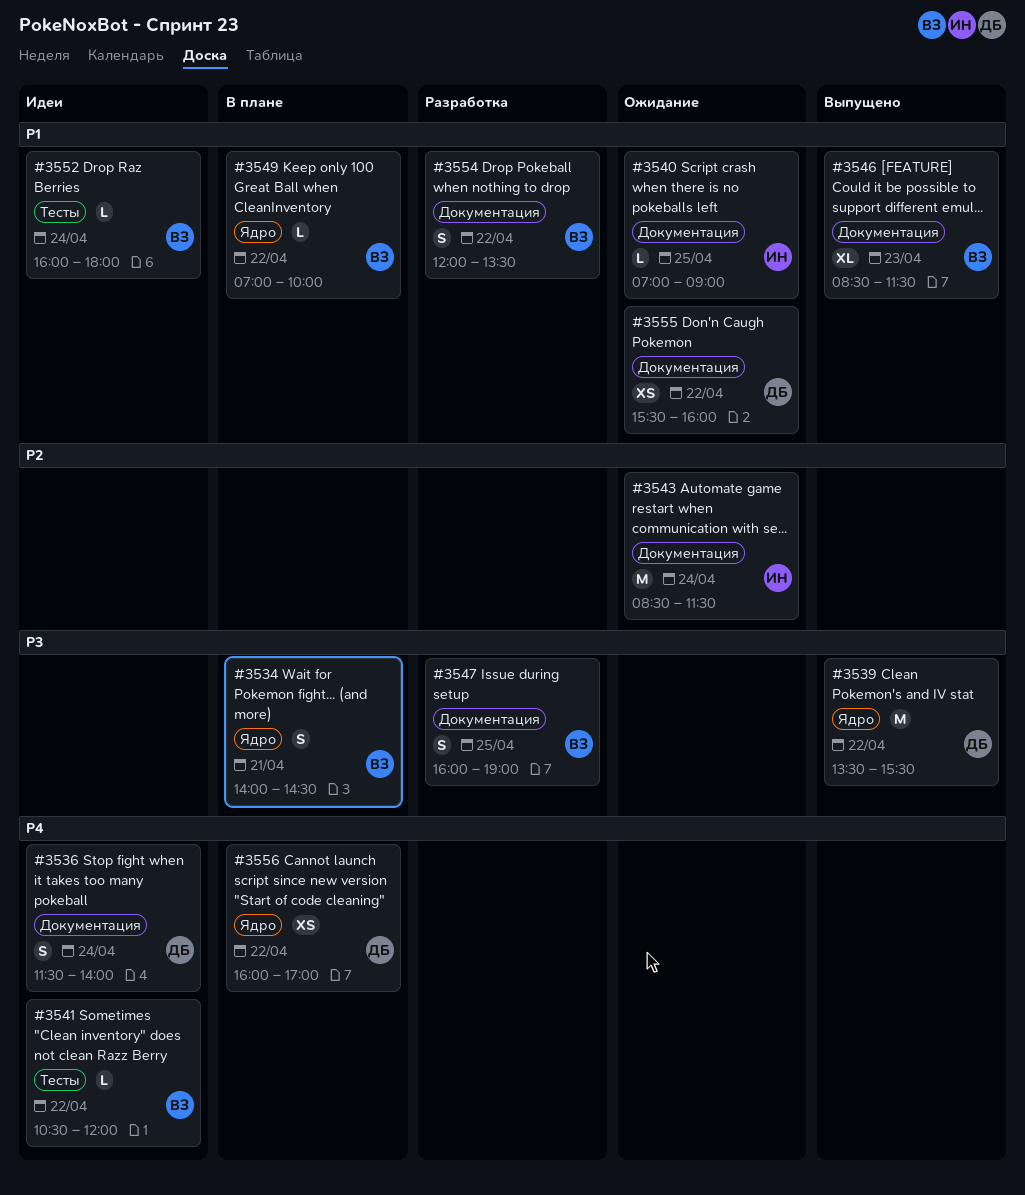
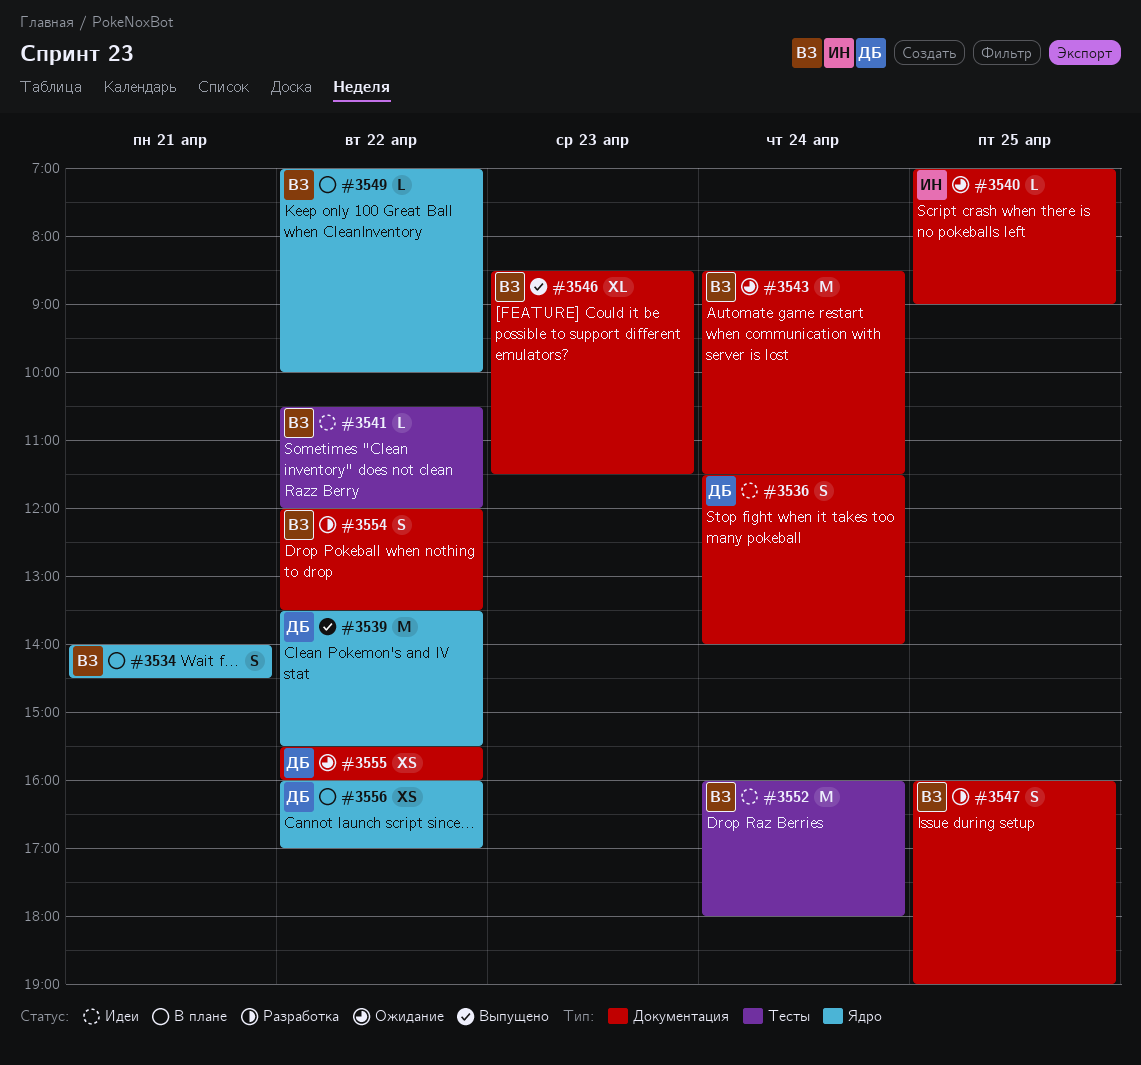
#3543, owner: ИН -> ВЗ
#3552, estimate: L -> M

